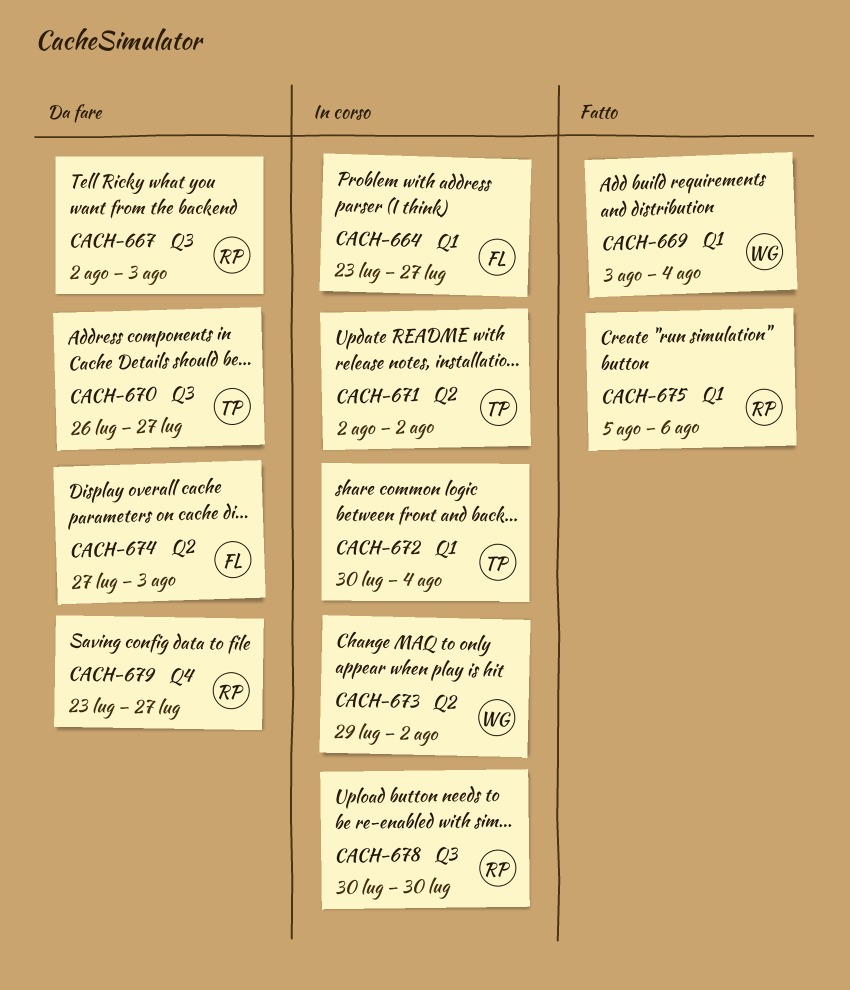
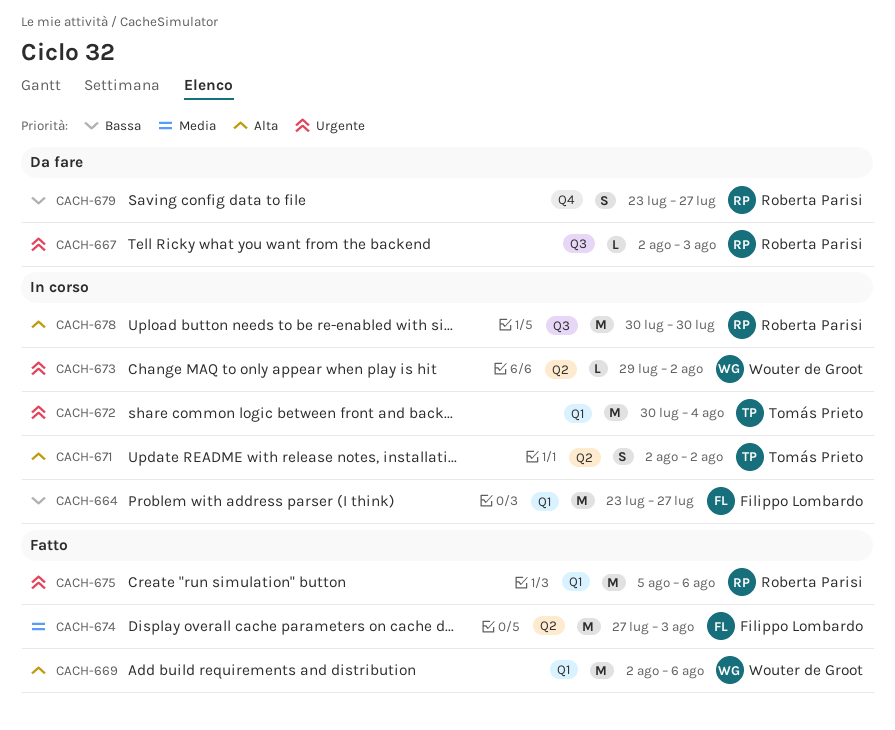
CACH-669, start: Aug 3 -> Aug 2
CACH-669, due: Aug 4 -> Aug 6
CACH-670: present -> none
CACH-674, status: Da fare -> Fatto

